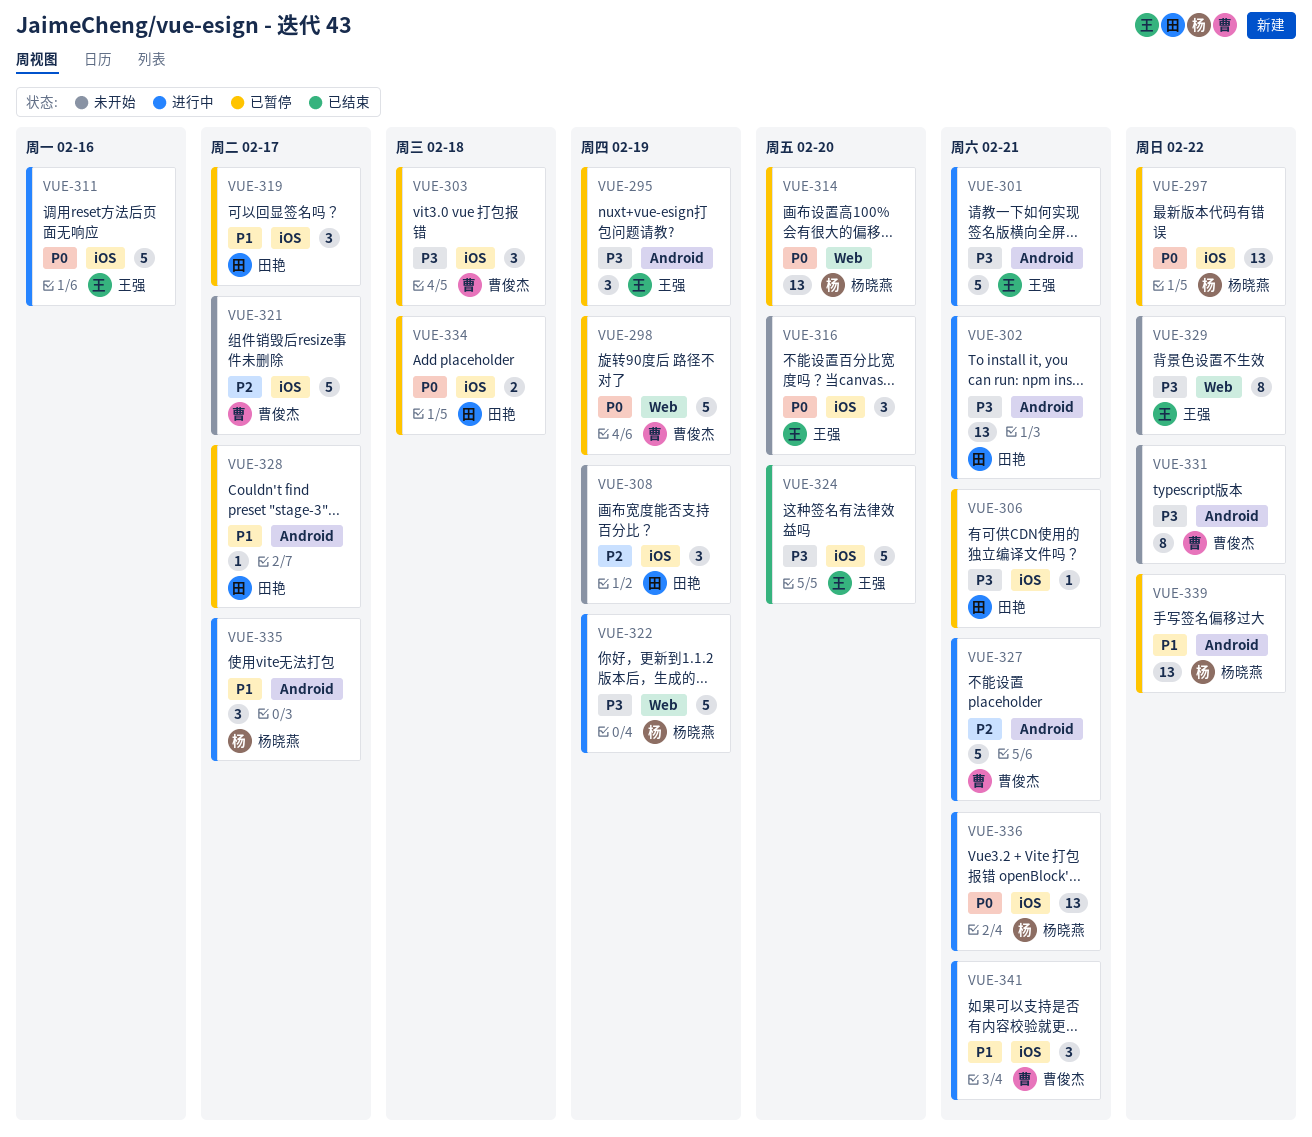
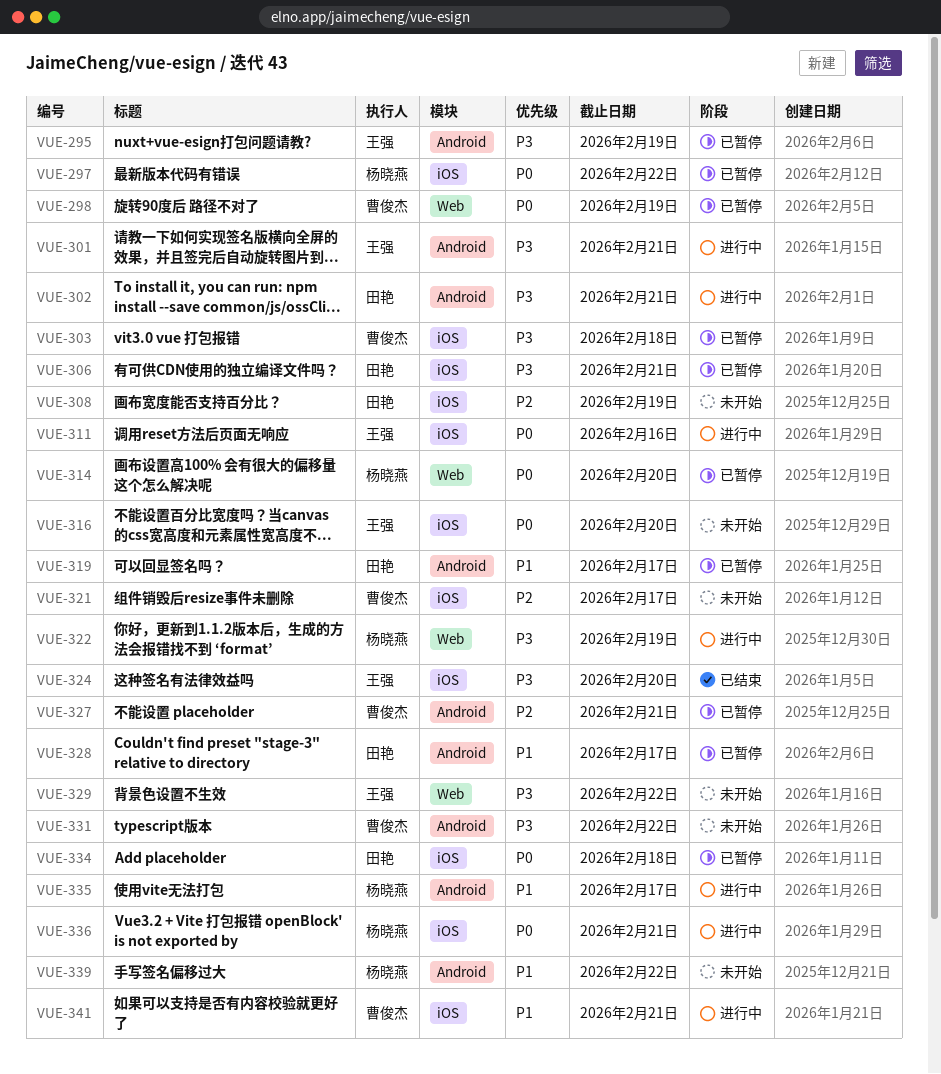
VUE-319, label: iOS -> Android
VUE-327, status: 进行中 -> 已暂停
VUE-339, status: 已暂停 -> 未开始

